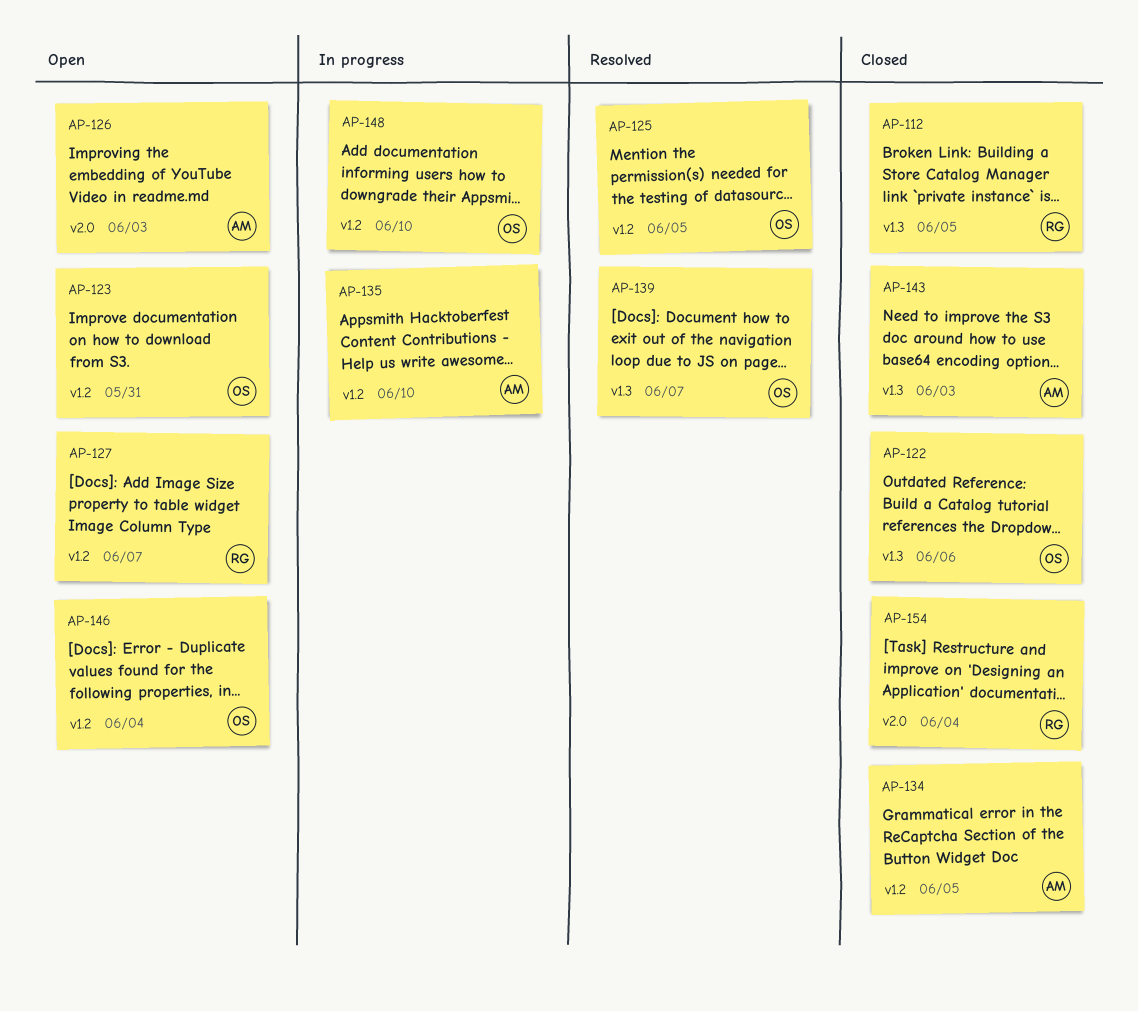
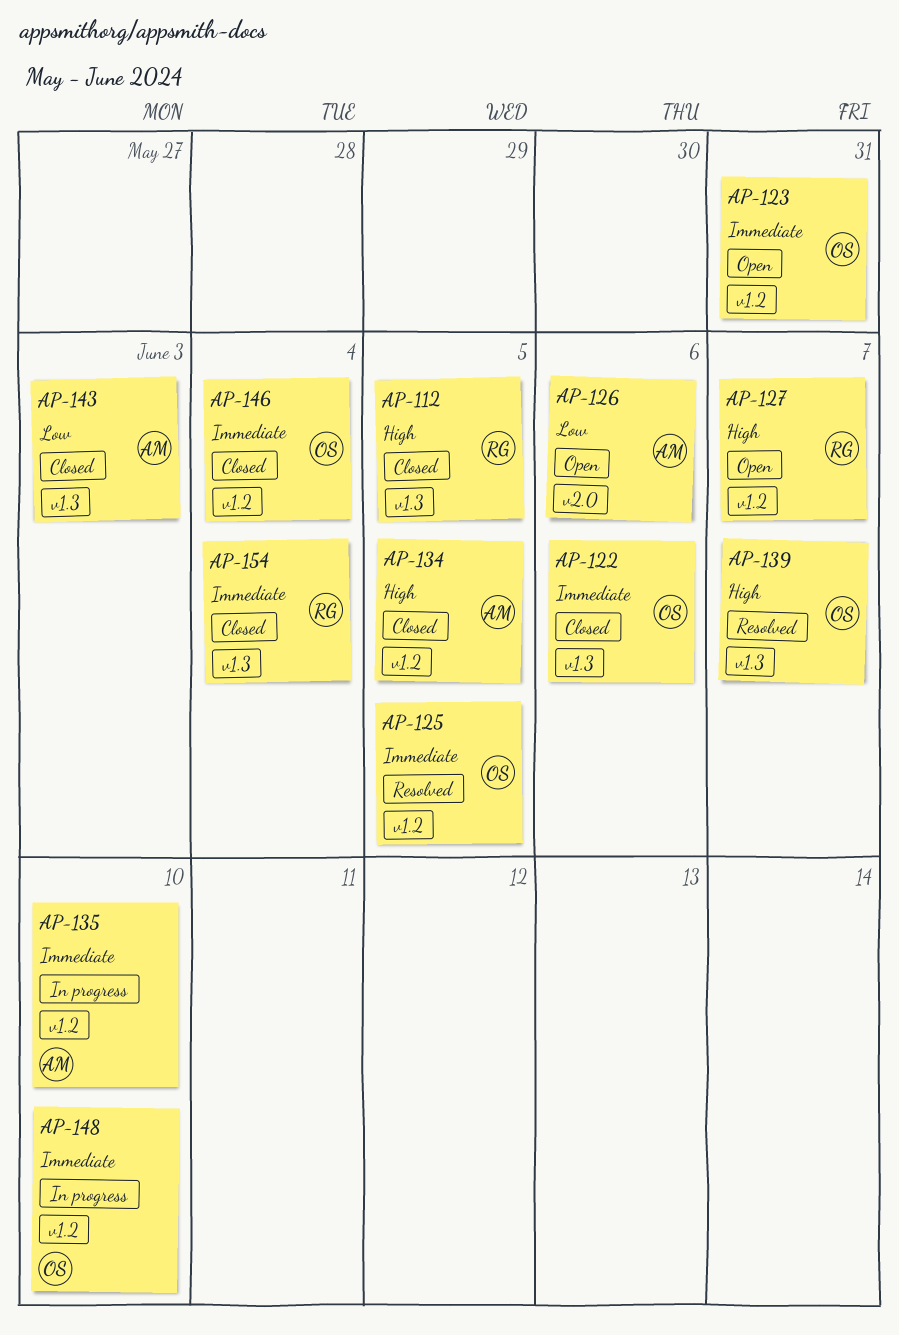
AP-126, due: Jun 3 -> Jun 6
AP-146, status: Open -> Closed
AP-154, label: v2.0 -> v1.3

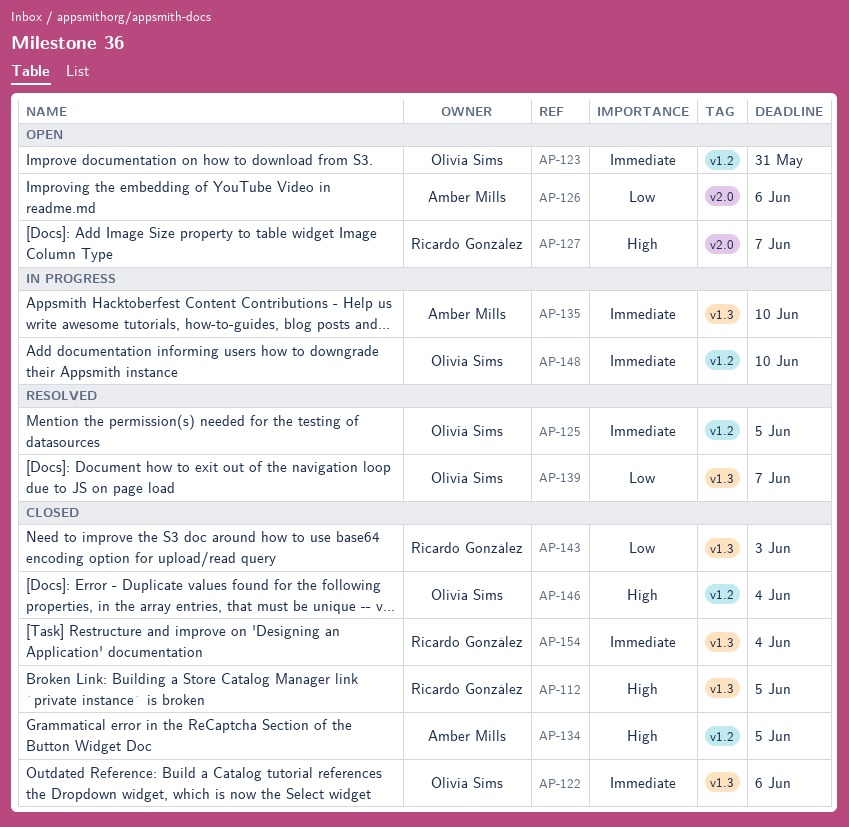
AP-127, label: v1.2 -> v2.0
AP-135, label: v1.2 -> v1.3
AP-139, priority: High -> Low
AP-143, owner: Amber Mills -> Ricardo González
AP-146, priority: Immediate -> High

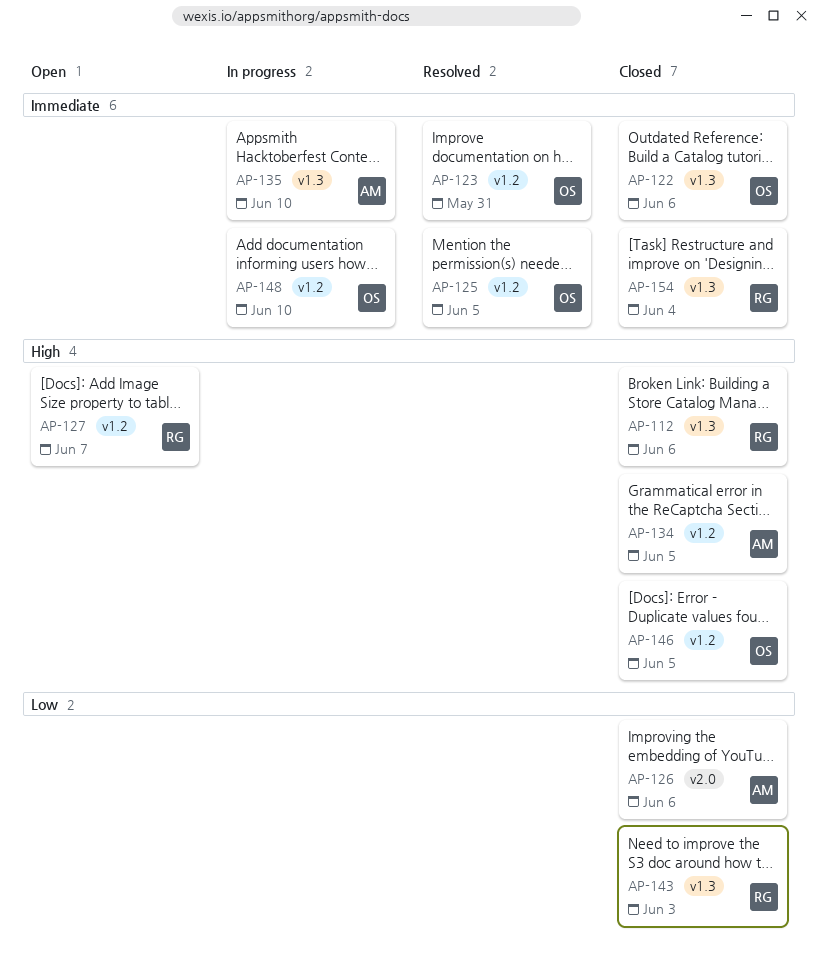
AP-112, due: Jun 5 -> Jun 6
AP-123, status: Open -> Resolved
AP-126, status: Open -> Closed
AP-127, label: v2.0 -> v1.2
AP-139: present -> none
AP-146, due: Jun 4 -> Jun 5

